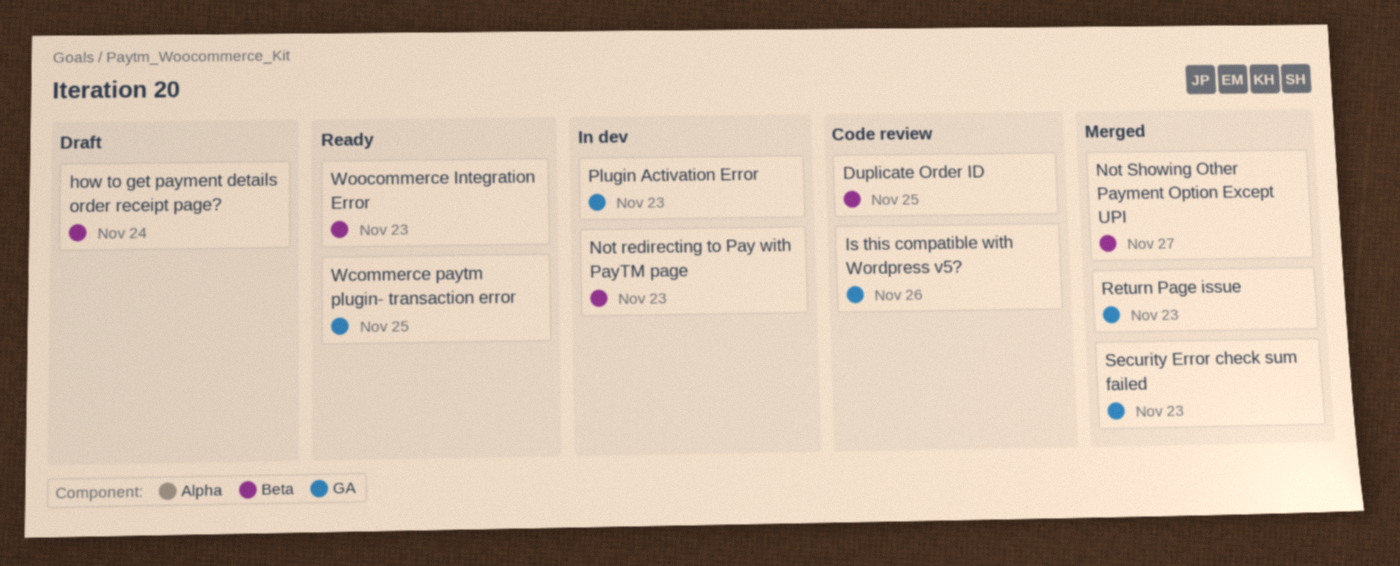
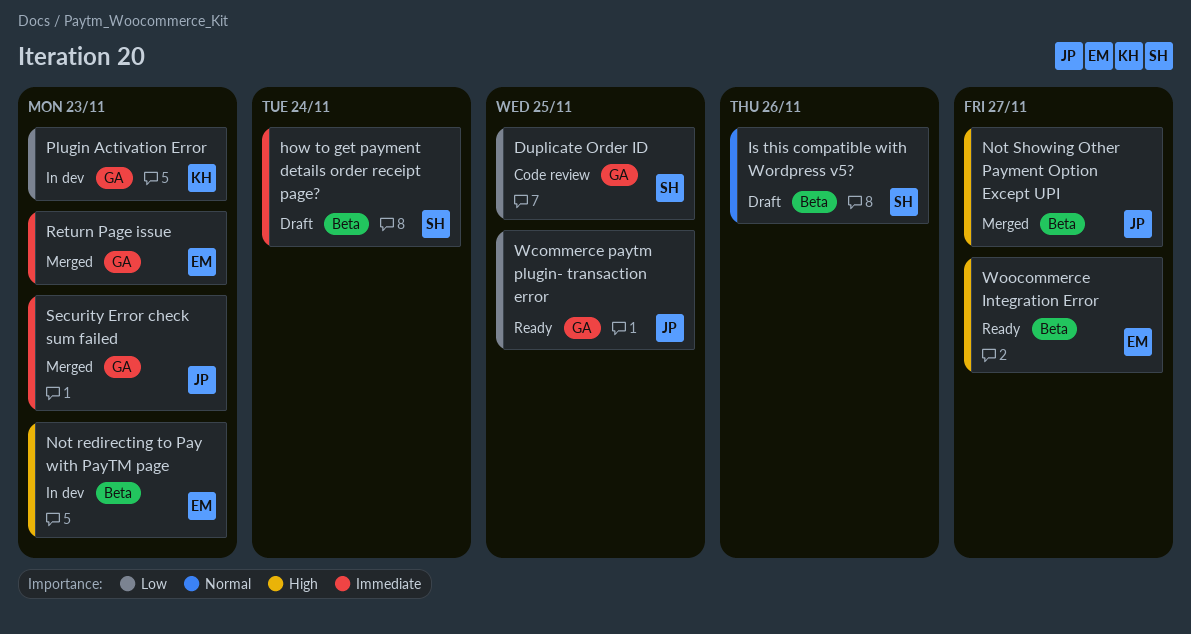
Duplicate Order ID, label: Beta -> GA
Is this compatible with Wordpress v5?, status: Code review -> Draft
Is this compatible with Wordpress v5?, label: GA -> Beta
Woocommerce Integration Error, due: Nov 23 -> Nov 27

